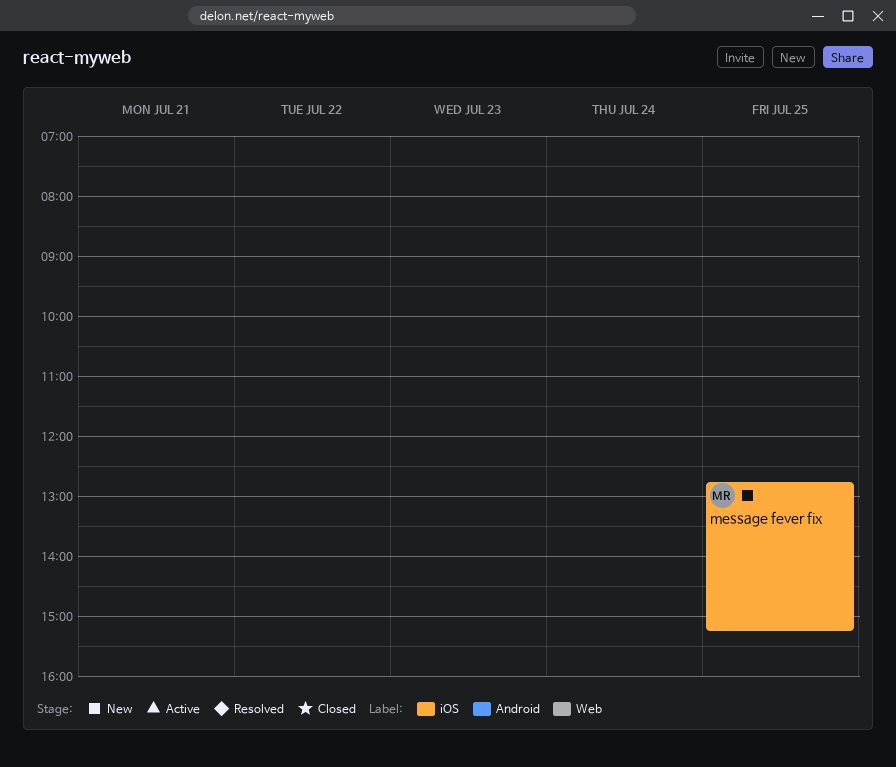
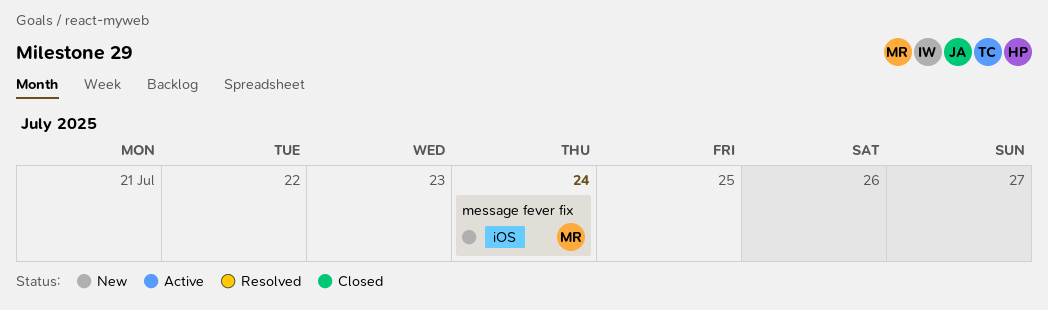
message fever fix, day: Jul 25 -> Jul 24

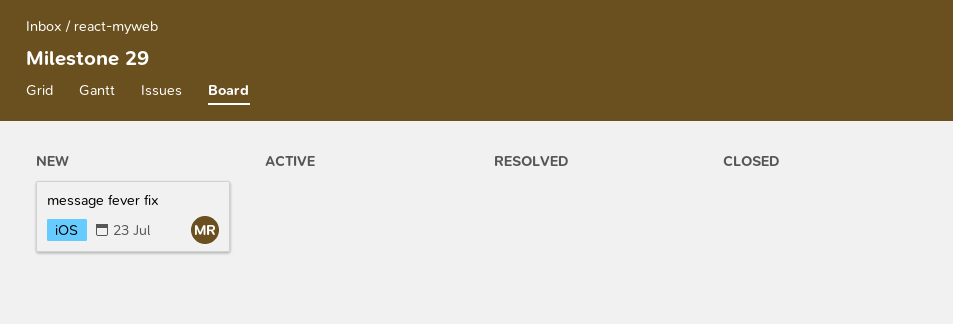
message fever fix, day: Jul 24 -> Jul 23

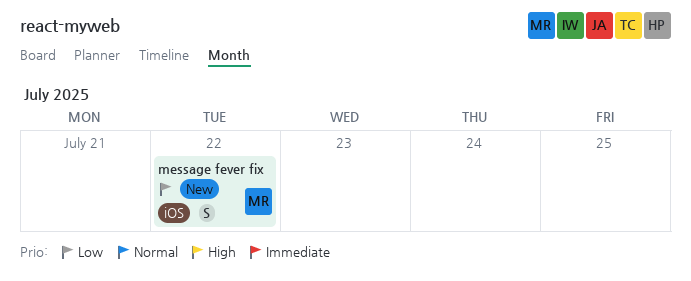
message fever fix, day: Jul 23 -> Jul 22

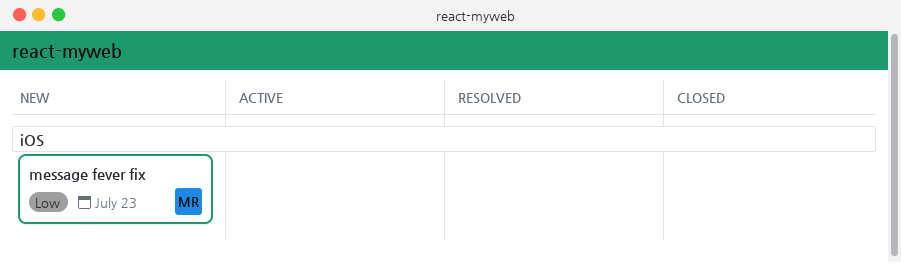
message fever fix, day: Jul 22 -> Jul 23

